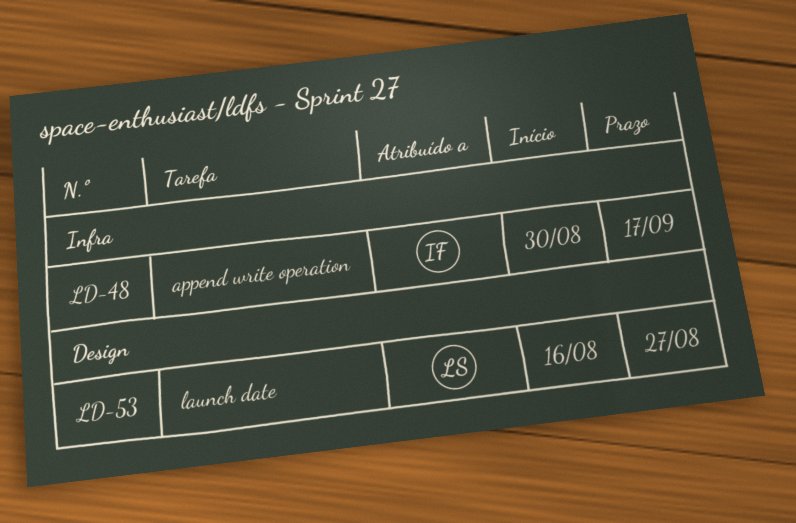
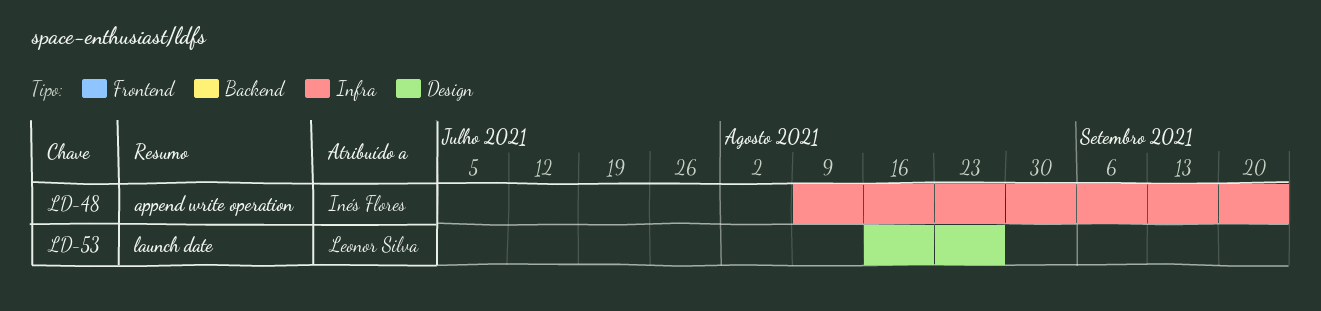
LD-48, start: Aug 30 -> Aug 9
LD-48, due: Sep 17 -> Sep 24

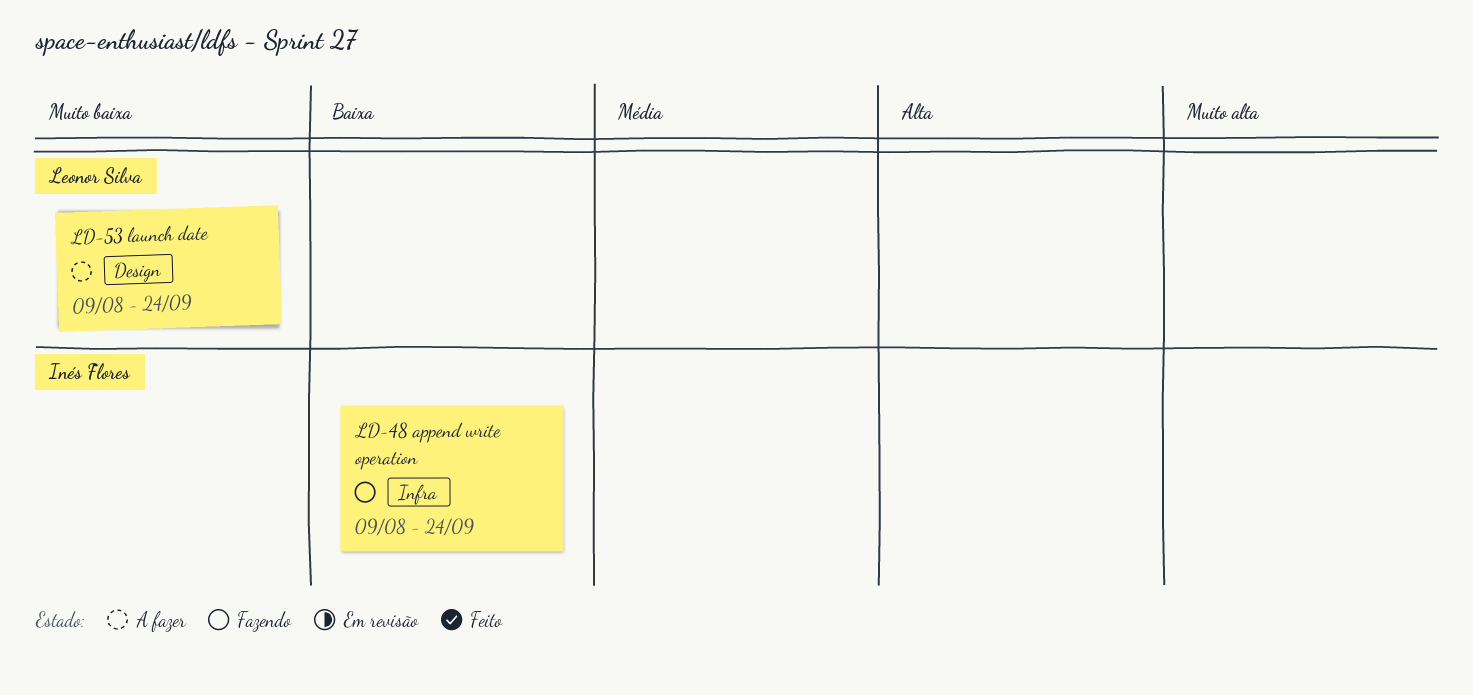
LD-53, start: Aug 16 -> Aug 9
LD-53, due: Aug 27 -> Sep 24

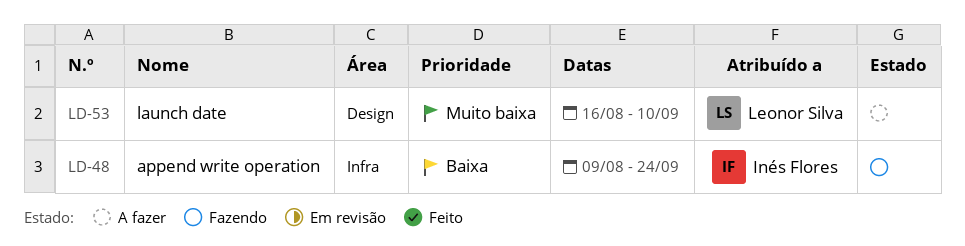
LD-53, start: Aug 9 -> Aug 16
LD-53, due: Sep 24 -> Sep 10

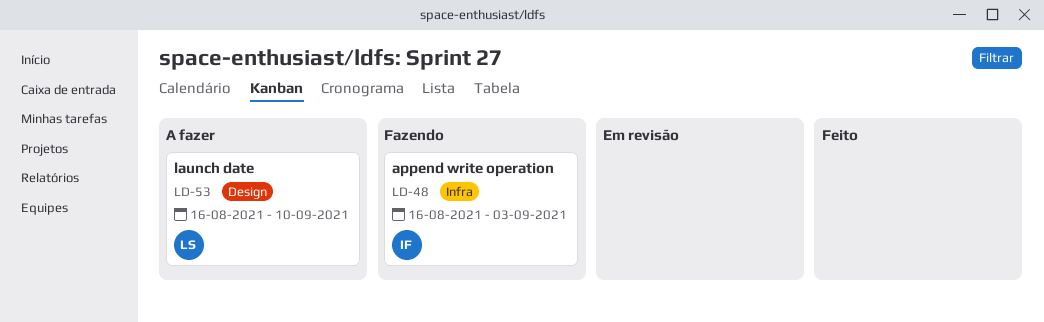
LD-48, start: Aug 9 -> Aug 16
LD-48, due: Sep 24 -> Sep 3

